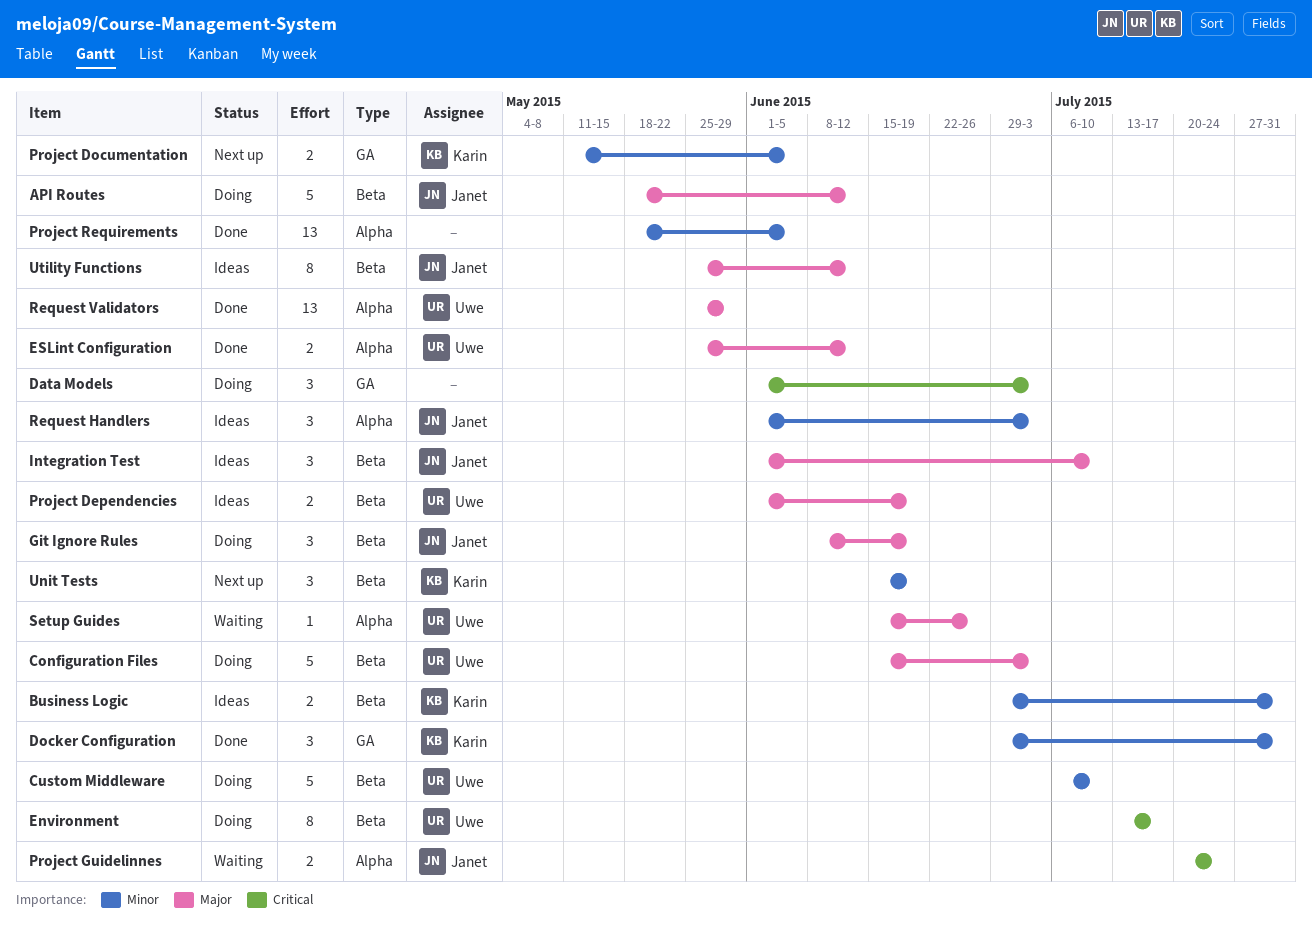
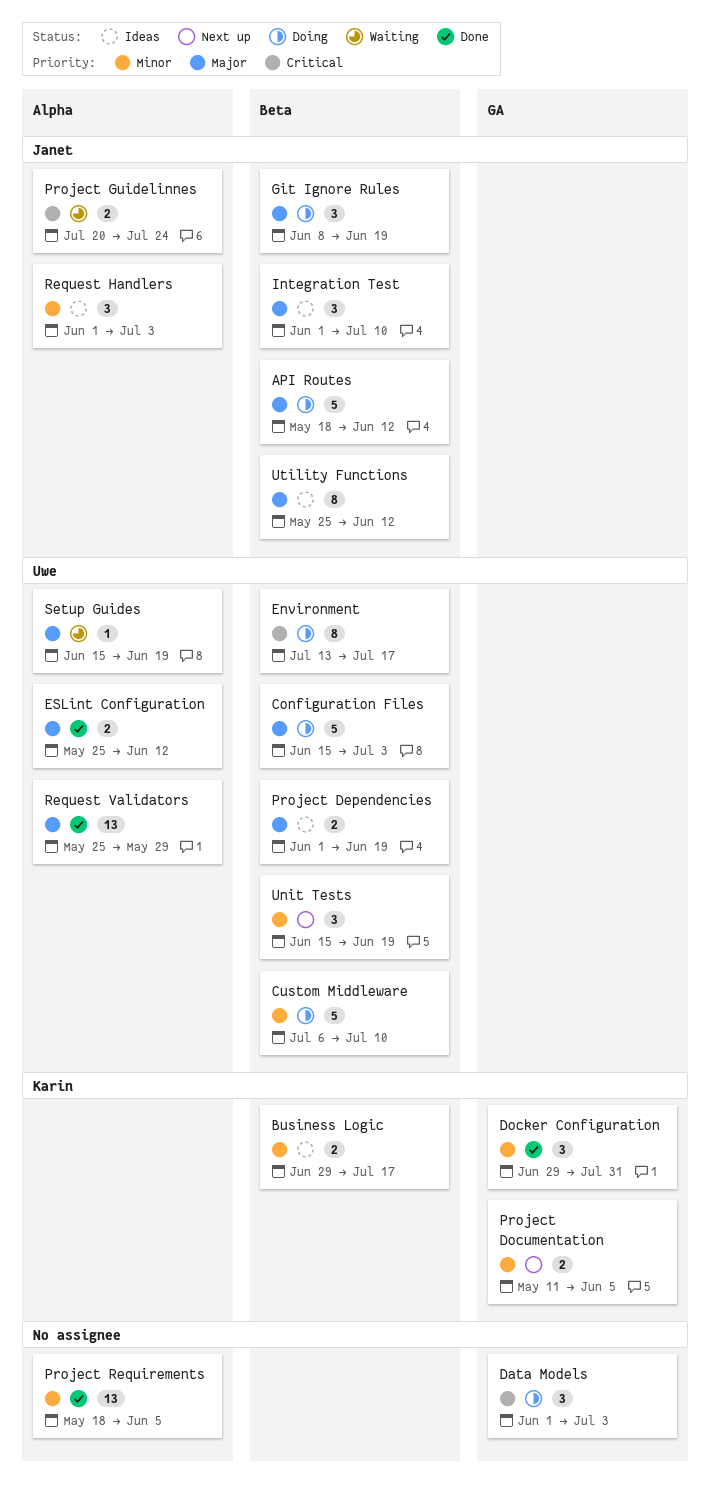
Business Logic, due: Jul 31 -> Jul 17
Setup Guides, due: Jun 26 -> Jun 19
Unit Tests, owner: Karin -> Uwe

